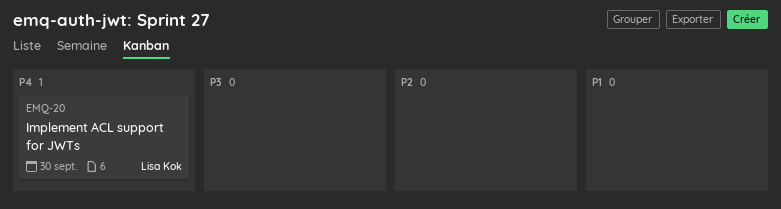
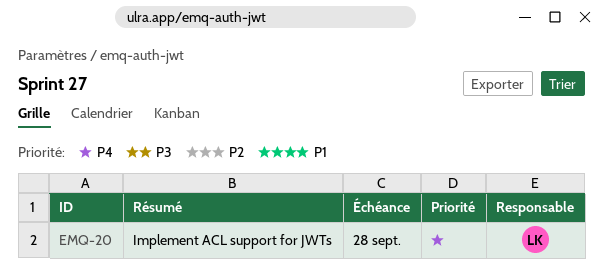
EMQ-20, due: Sep 30 -> Sep 28

